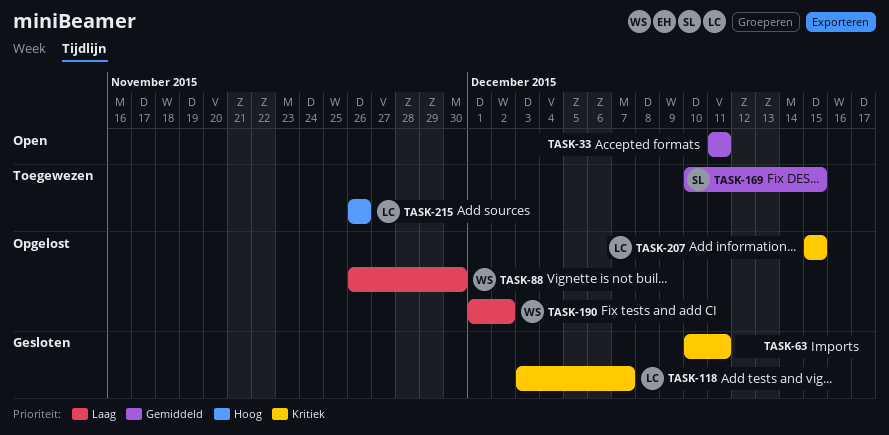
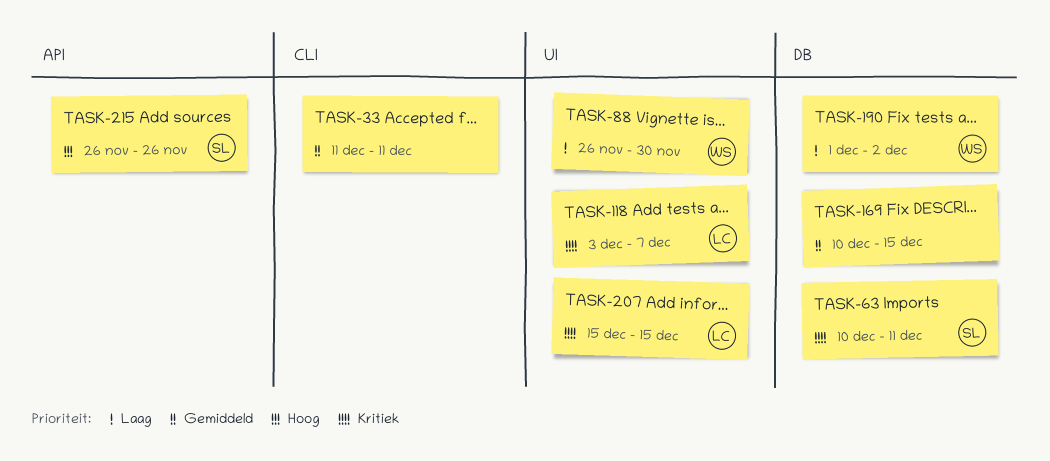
TASK-63, owner: none -> SL
TASK-169, owner: SL -> none
TASK-215, owner: LC -> SL

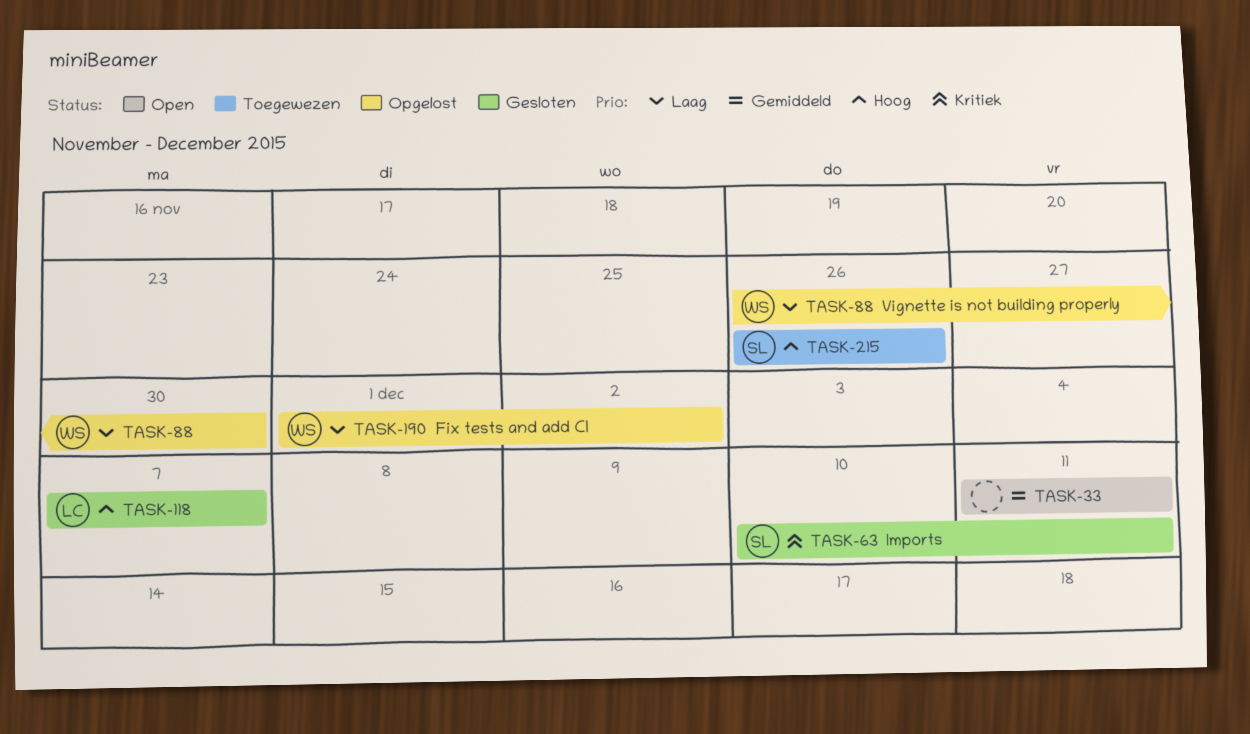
TASK-118, priority: Kritiek -> Hoog
TASK-118, start: Dec 3 -> Dec 7
TASK-169: present -> none
TASK-207: present -> none

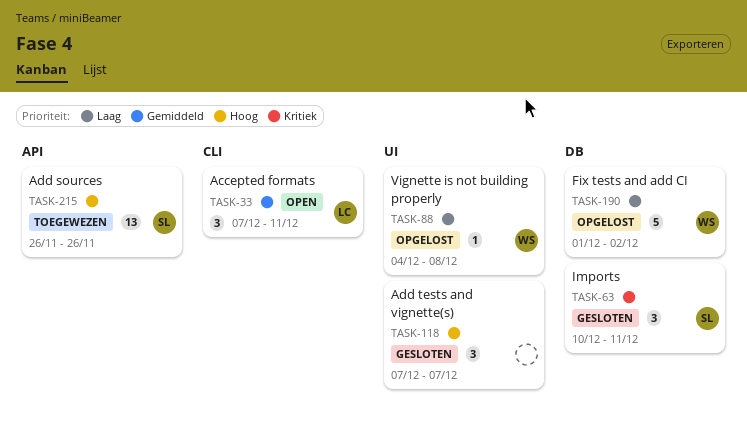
TASK-33, owner: none -> LC
TASK-33, start: Dec 11 -> Dec 7
TASK-88, start: Nov 26 -> Dec 4
TASK-88, due: Nov 30 -> Dec 8
TASK-118, owner: LC -> none

